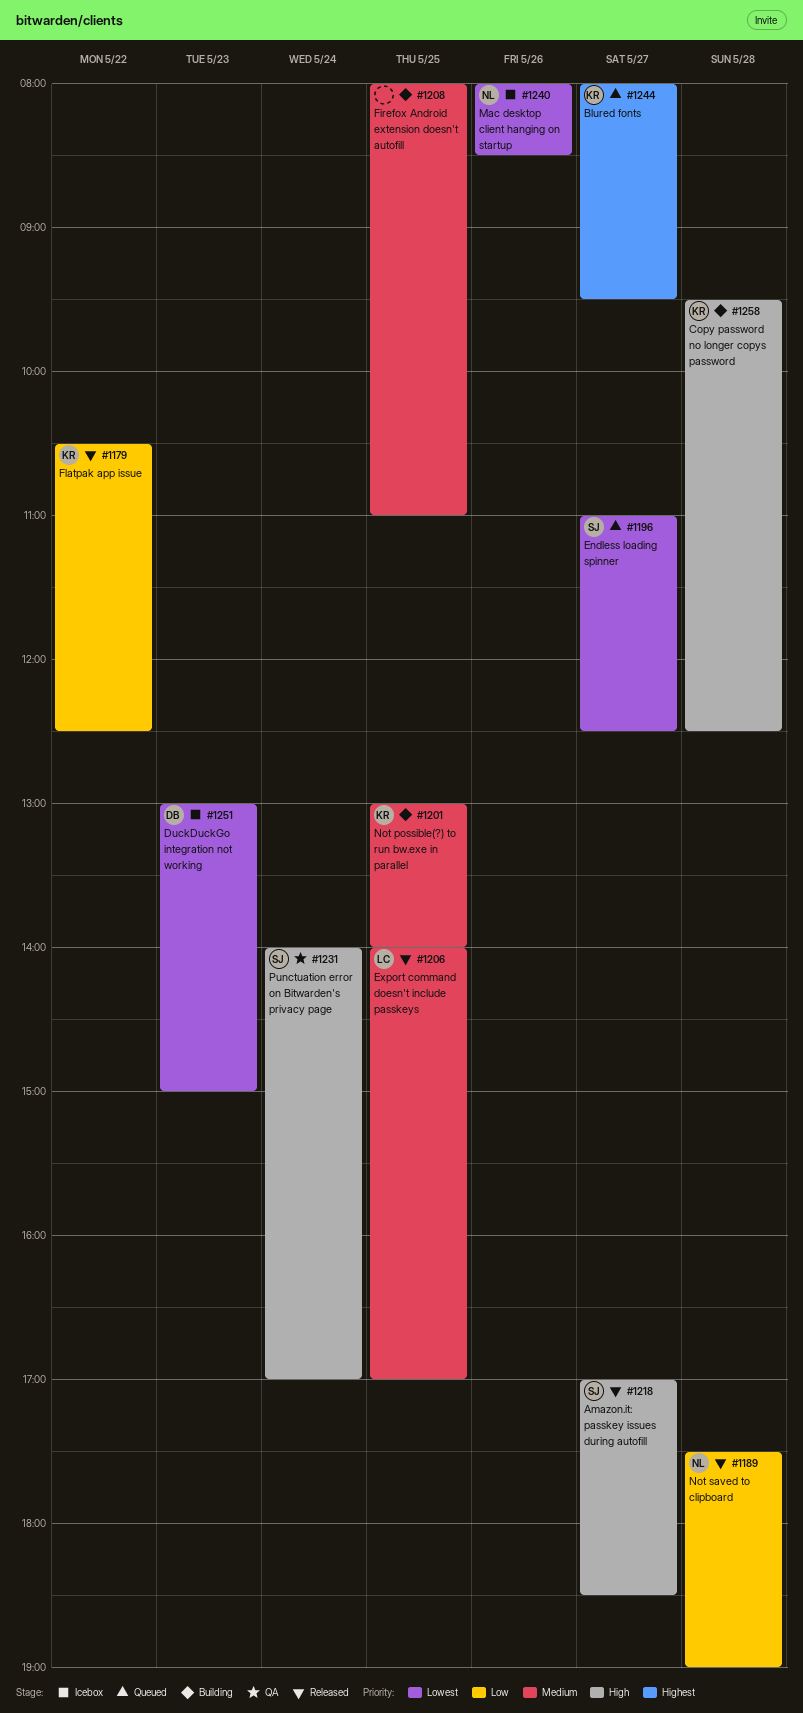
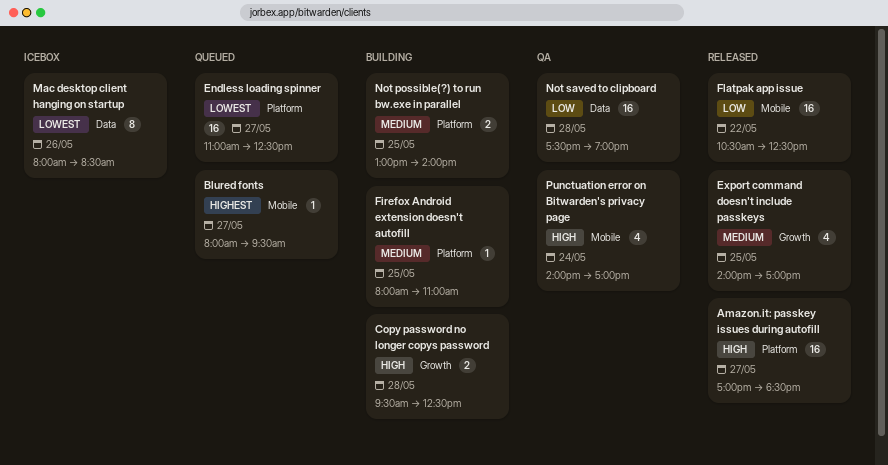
DuckDuckGo integration not working: present -> none
Not saved to clipboard, status: Released -> QA

